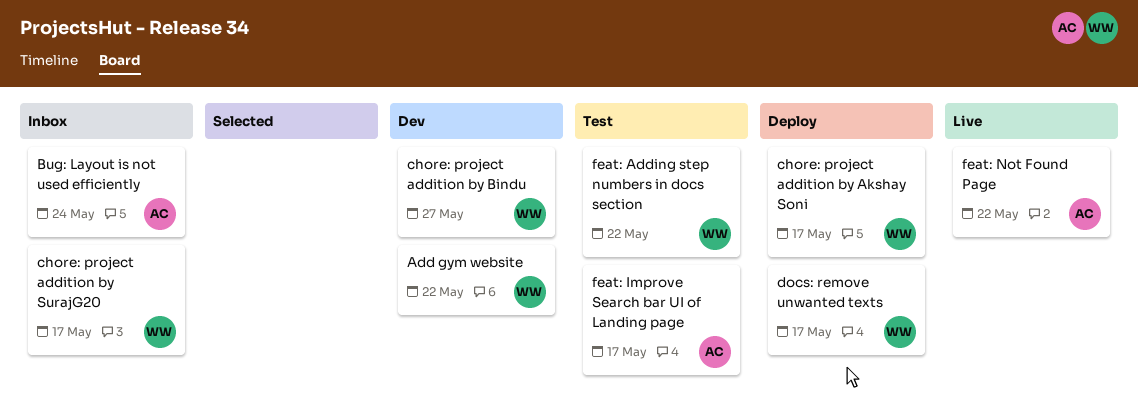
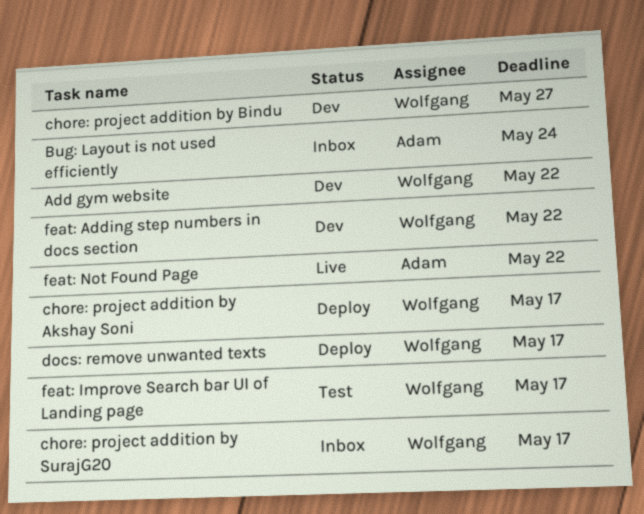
feat: Adding step numbers in docs section, status: Test -> Dev
feat: Improve Search bar UI of Landing page, owner: Adam -> Wolfgang

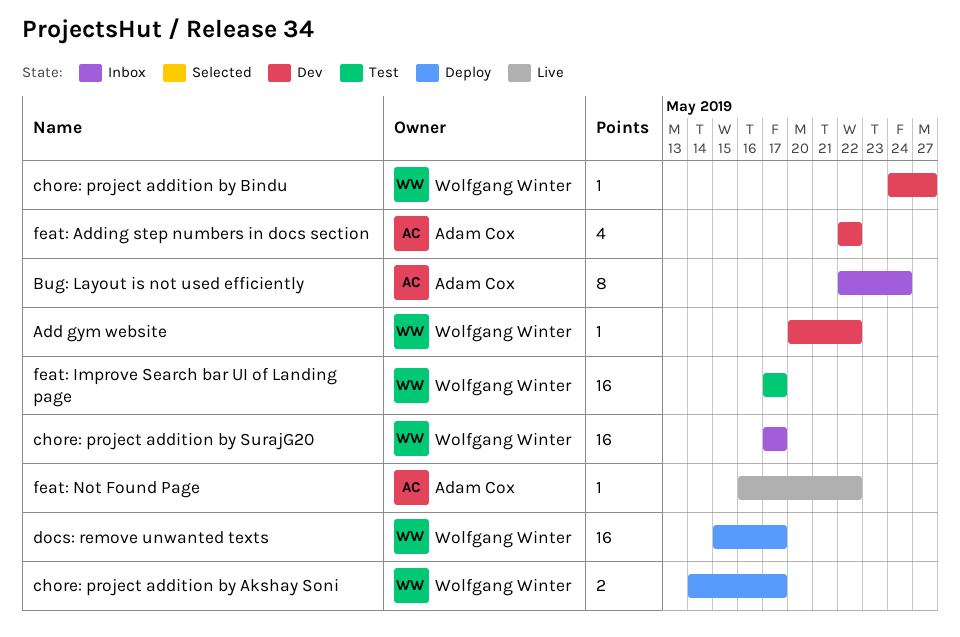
feat: Adding step numbers in docs section, owner: Wolfgang Winter -> Adam Cox

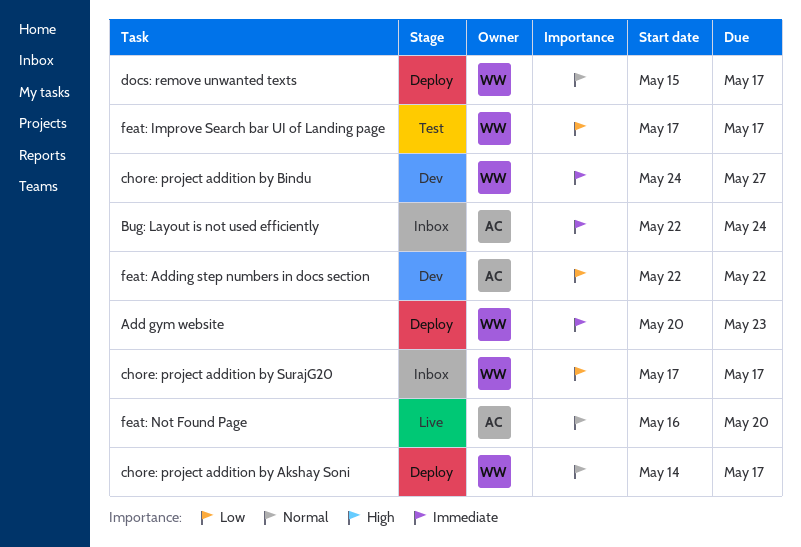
Add gym website, status: Dev -> Deploy
Add gym website, due: May 22 -> May 23
feat: Not Found Page, due: May 22 -> May 20

